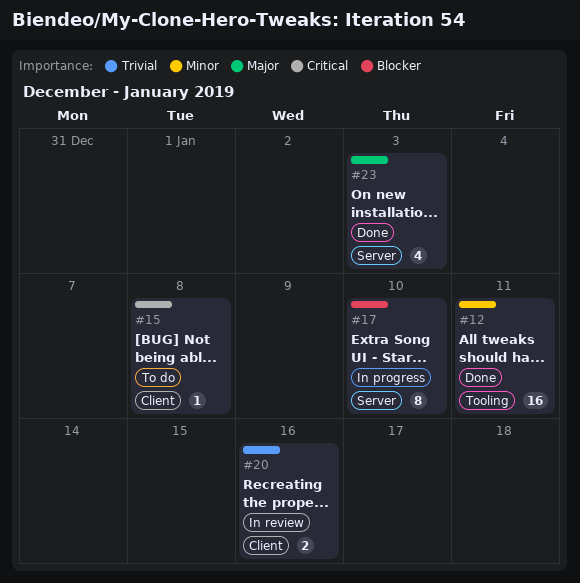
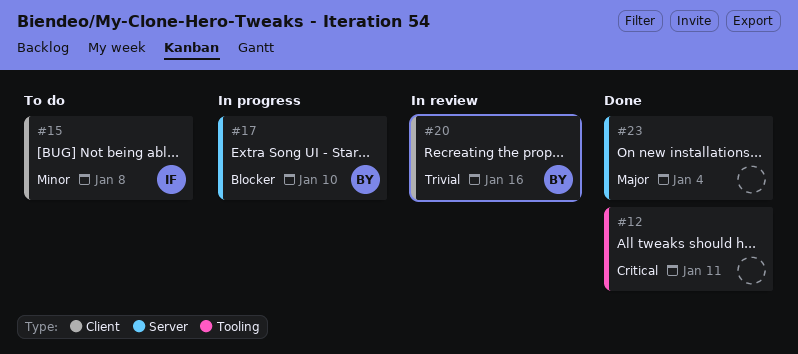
#12, priority: Minor -> Critical
#15, priority: Critical -> Minor
#23, due: Jan 3 -> Jan 4

